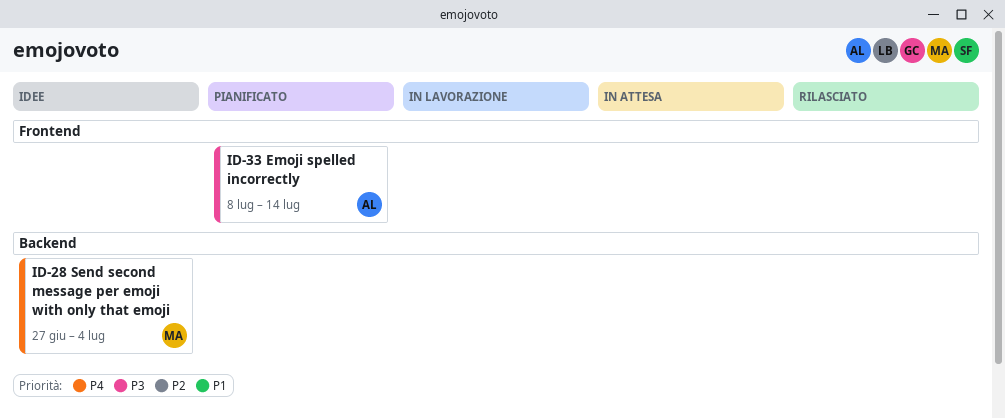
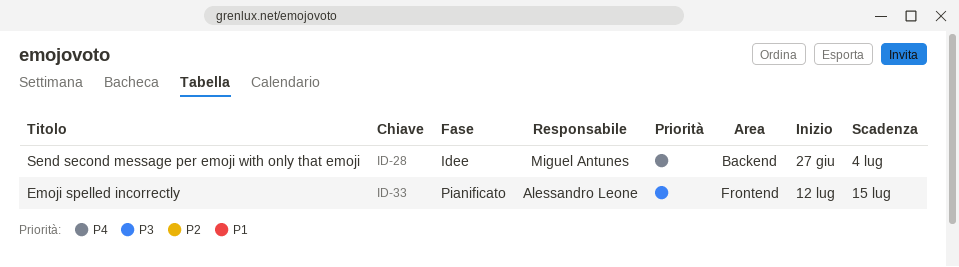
ID-33, start: Jul 8 -> Jul 12
ID-33, due: Jul 14 -> Jul 15

